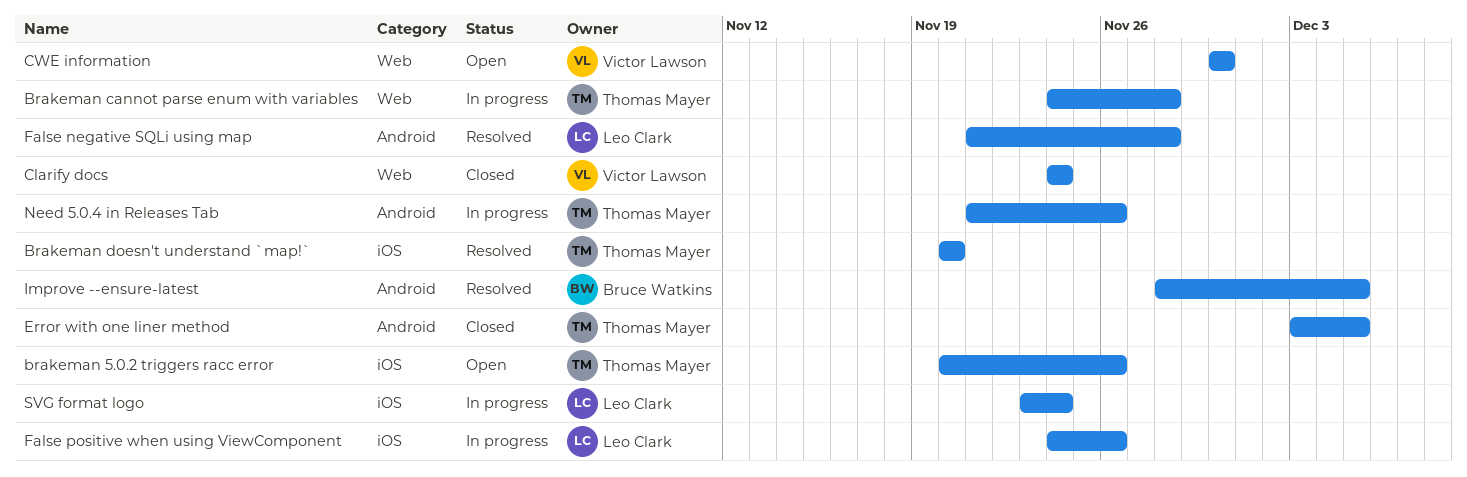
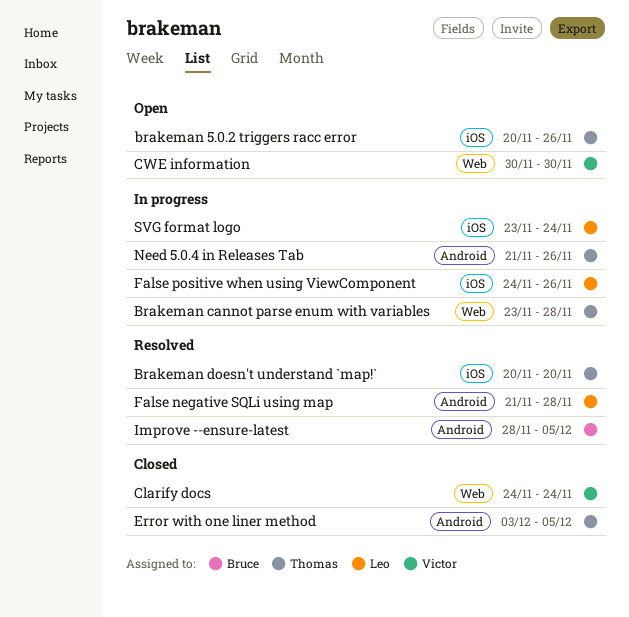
Brakeman cannot parse enum with variables, start: Nov 24 -> Nov 23

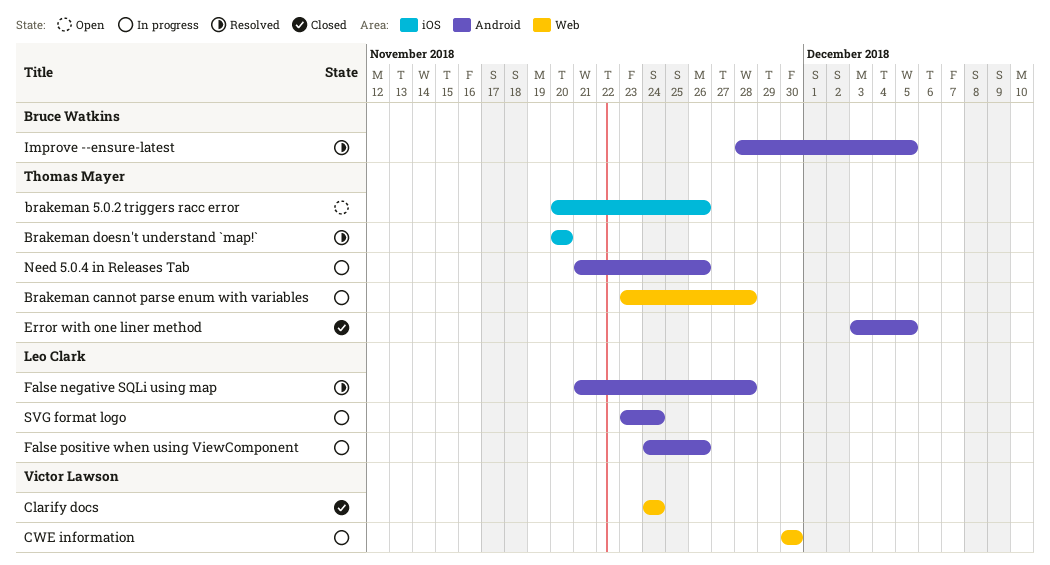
CWE information, status: Open -> In progress
False positive when using ViewComponent, label: iOS -> Android
SVG format logo, label: iOS -> Android

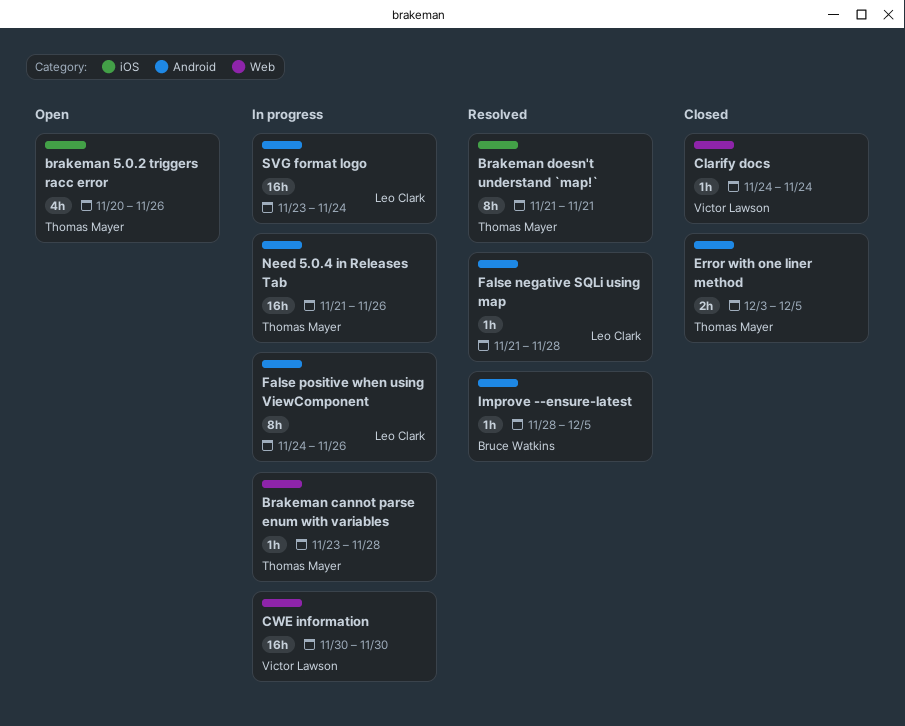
Brakeman doesn't understand `map!`, start: Nov 20 -> Nov 21
Brakeman doesn't understand `map!`, due: Nov 20 -> Nov 21

